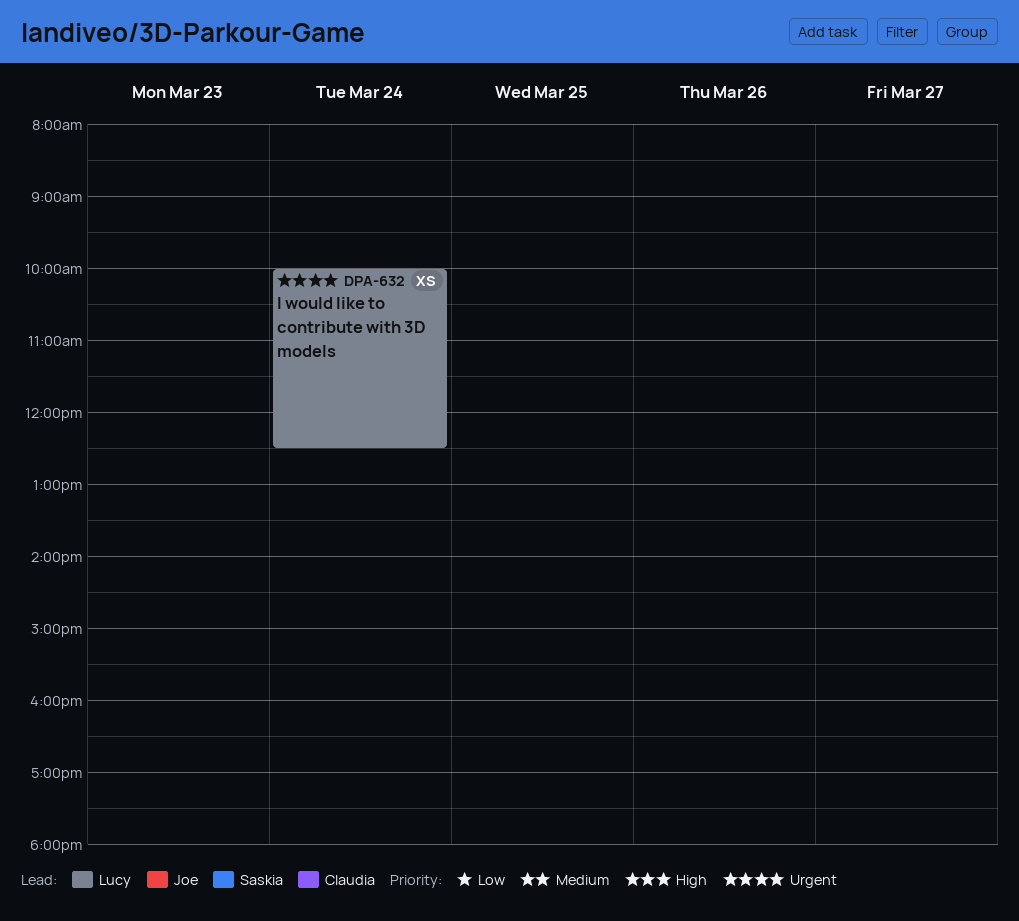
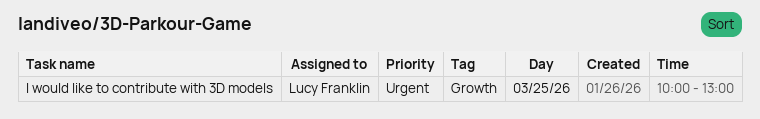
I would like to contribute with 3D models, day: Mar 24 -> Mar 25
I would like to contribute with 3D models, ends: 12:30 -> 13:00

